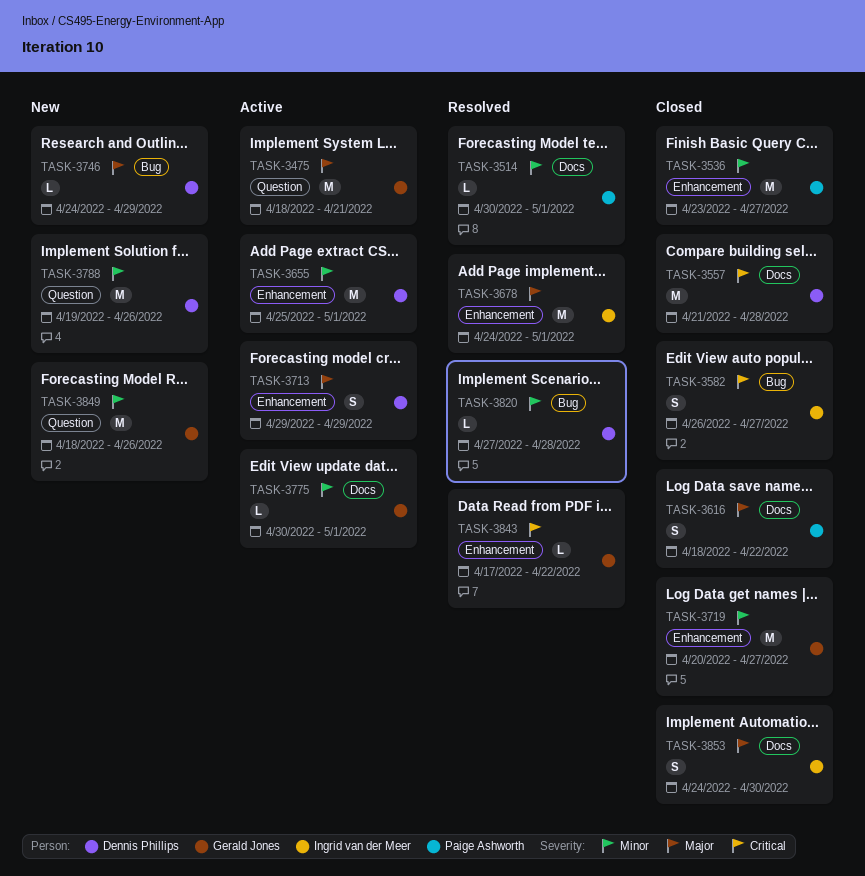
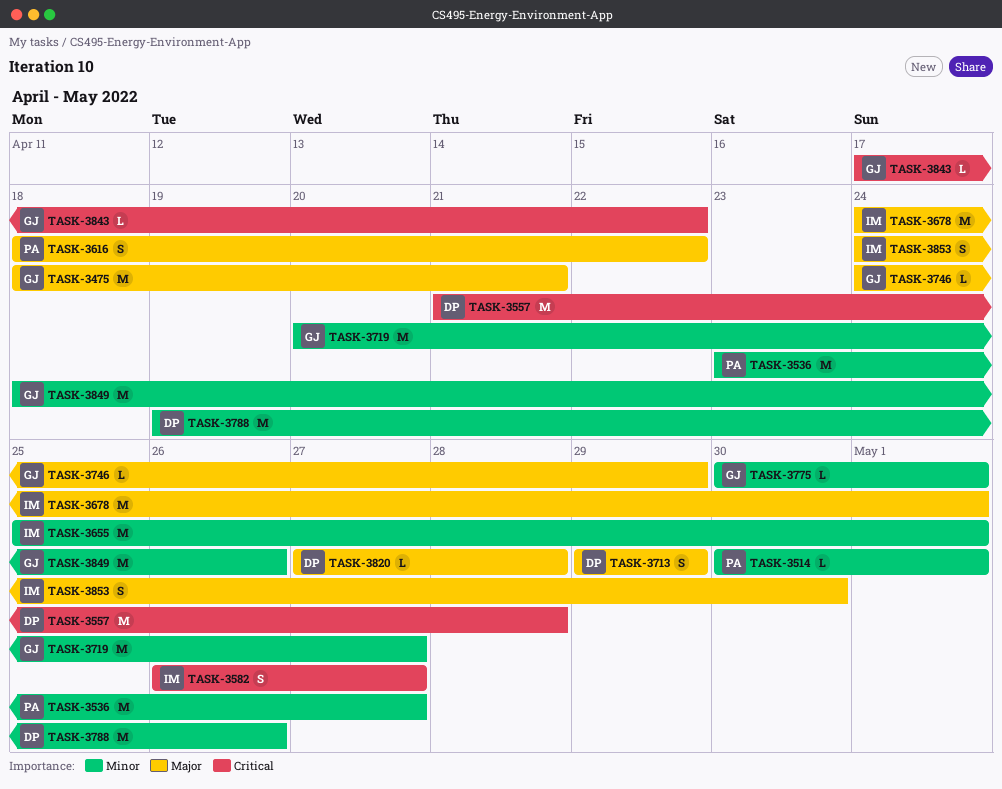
TASK-3655, owner: Dennis Phillips -> Ingrid van der Meer
TASK-3746, owner: Dennis Phillips -> Gerald Jones
TASK-3820, priority: Minor -> Major

